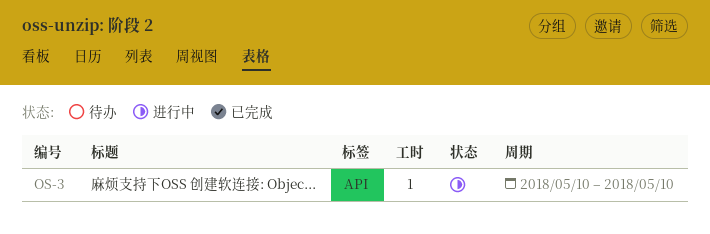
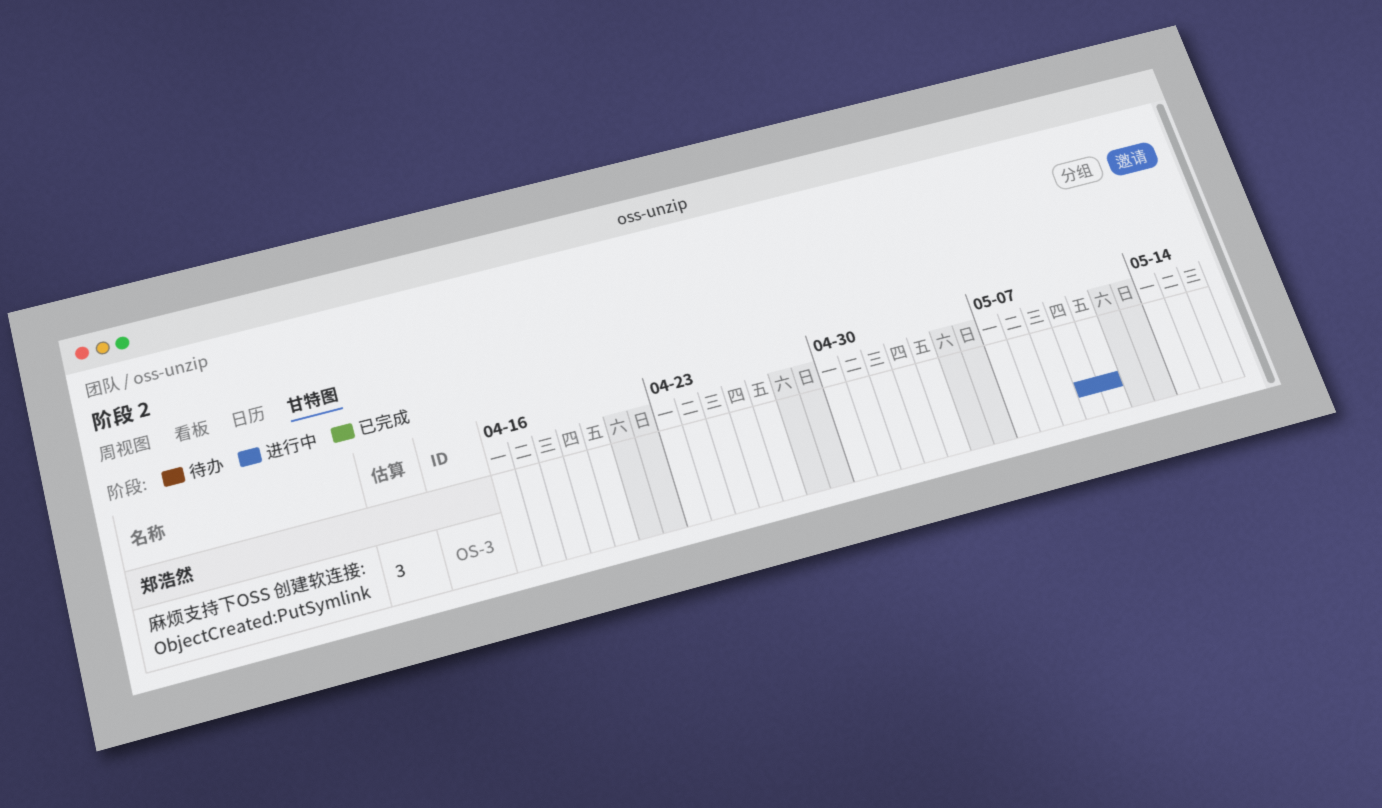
OS-3, estimate: 1 -> 3
OS-3, due: May 10 -> May 11

